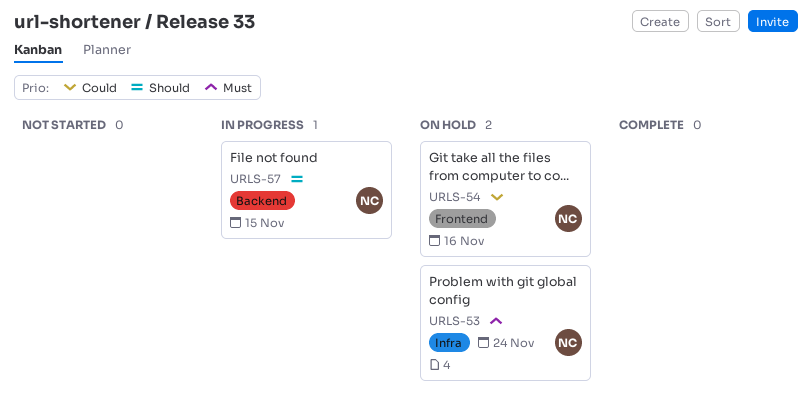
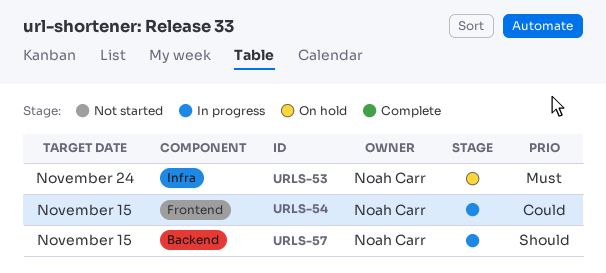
URLS-54, status: On hold -> In progress
URLS-54, due: Nov 16 -> Nov 15

